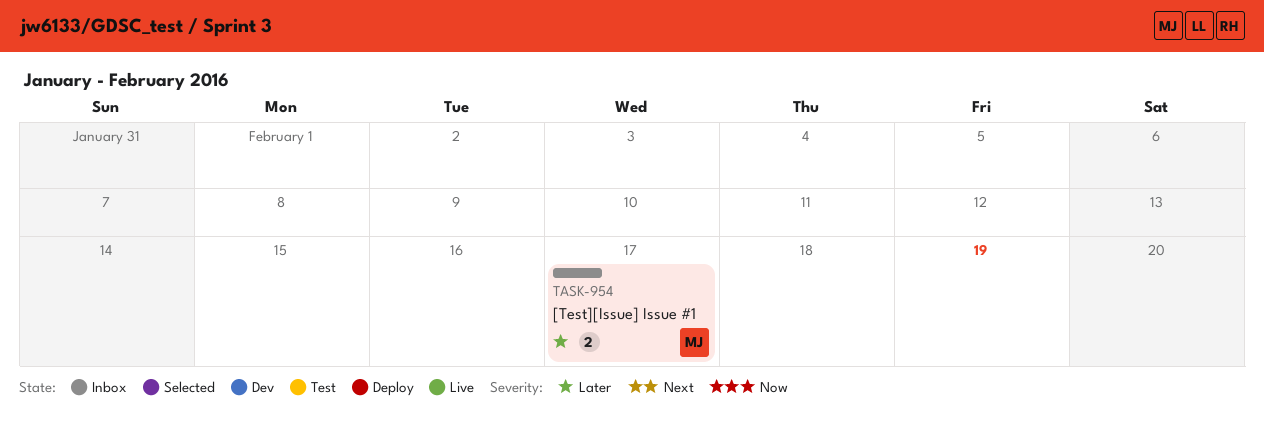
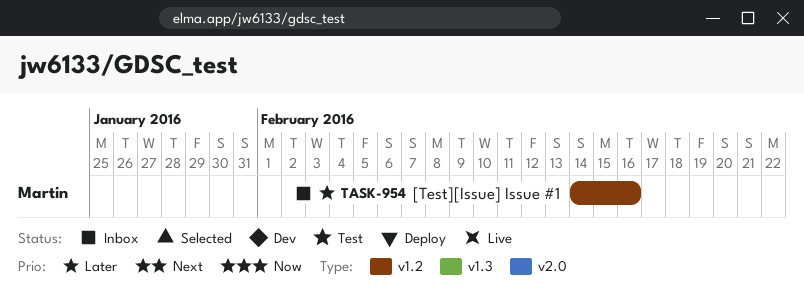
TASK-954, due: Feb 17 -> Feb 16

